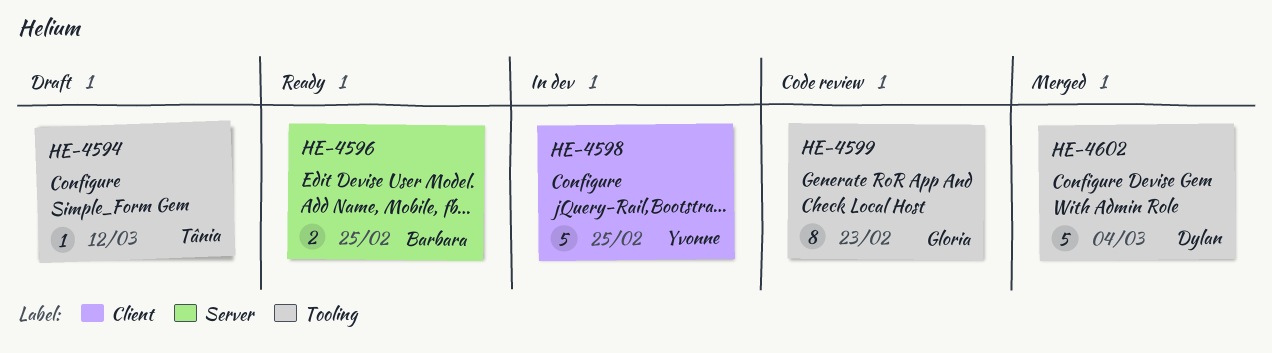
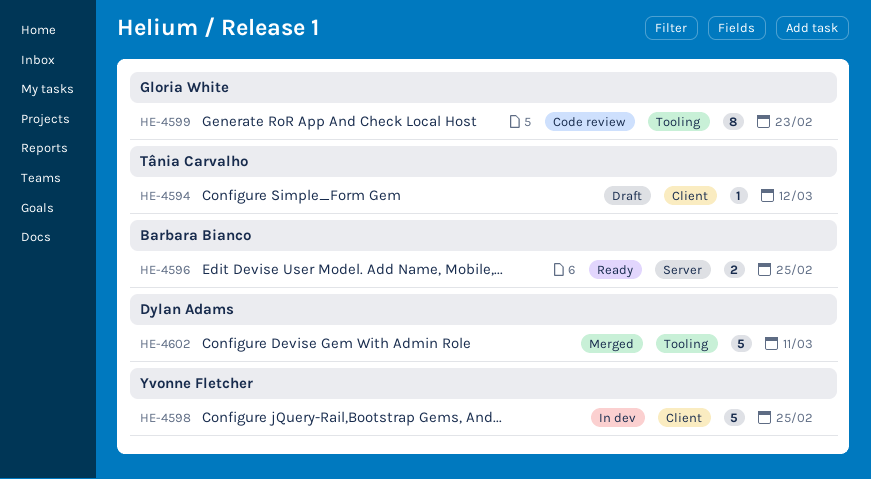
HE-4594, label: Tooling -> Client
HE-4602, due: Mar 4 -> Mar 11

